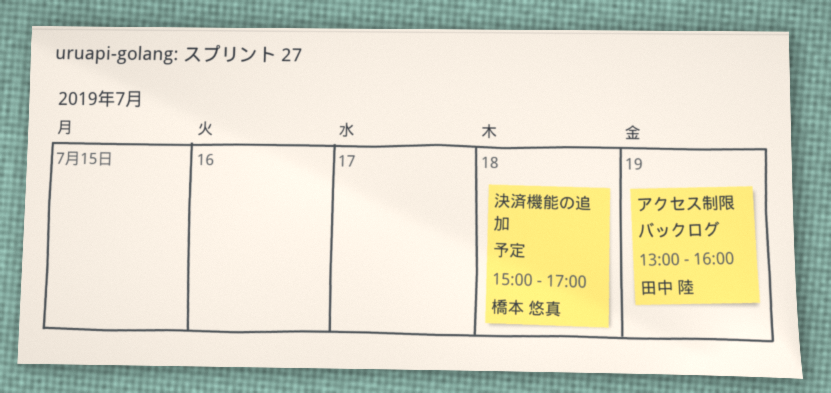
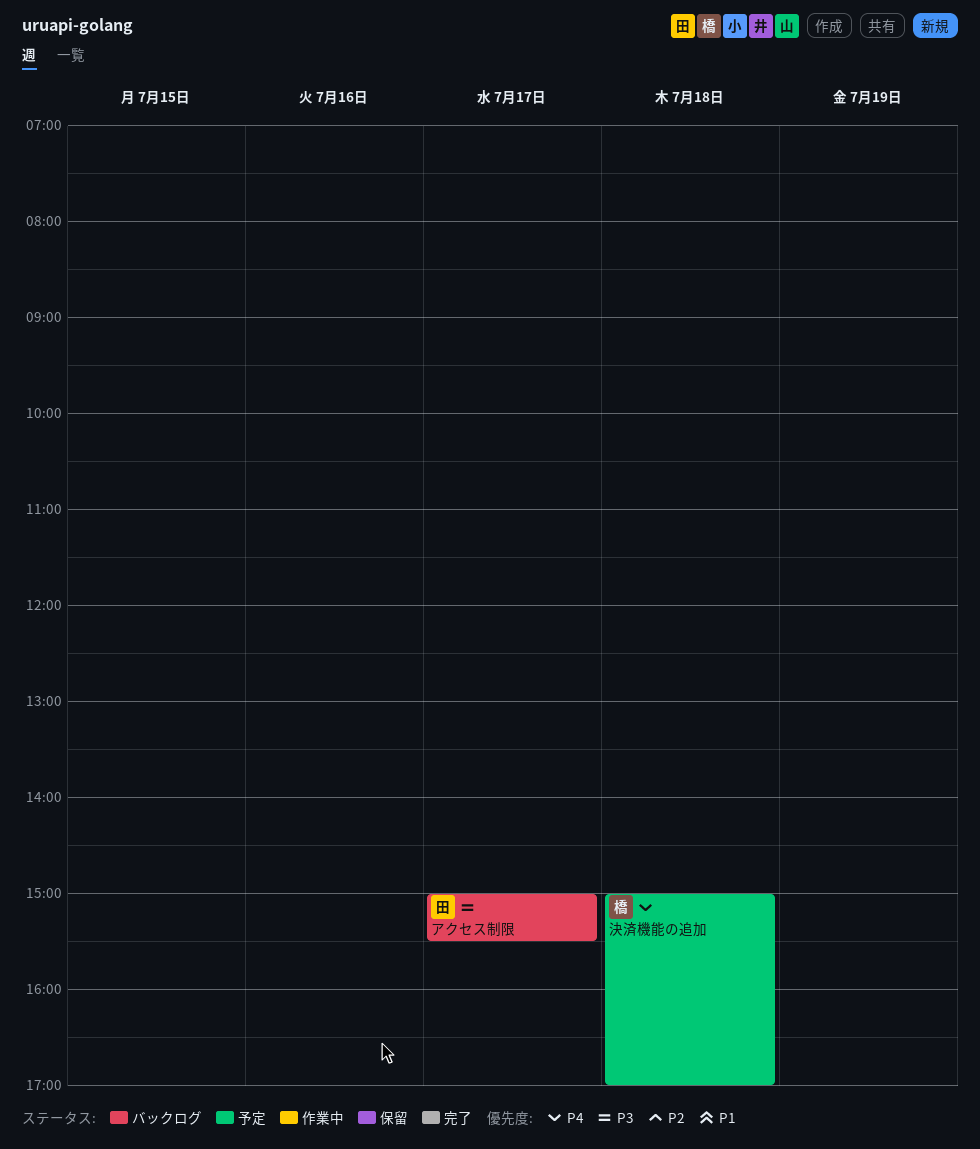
アクセス制限, day: Jul 19 -> Jul 17
アクセス制限, begins: 13:00 -> 15:00
アクセス制限, ends: 16:00 -> 15:30

